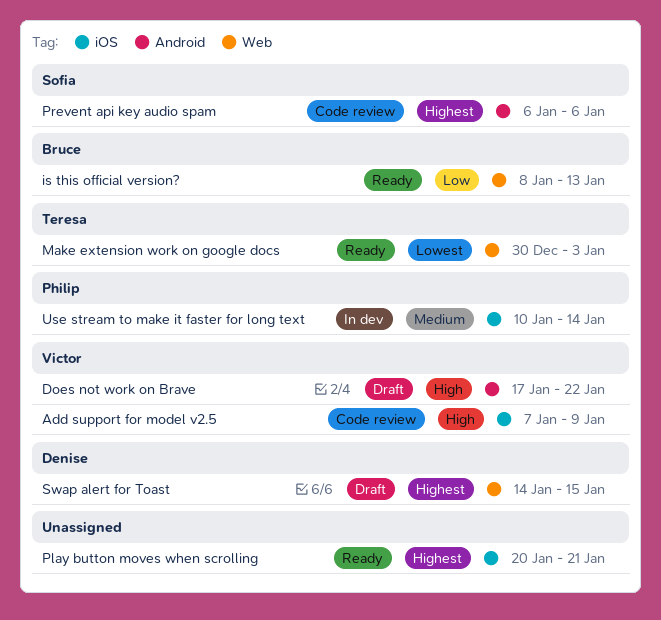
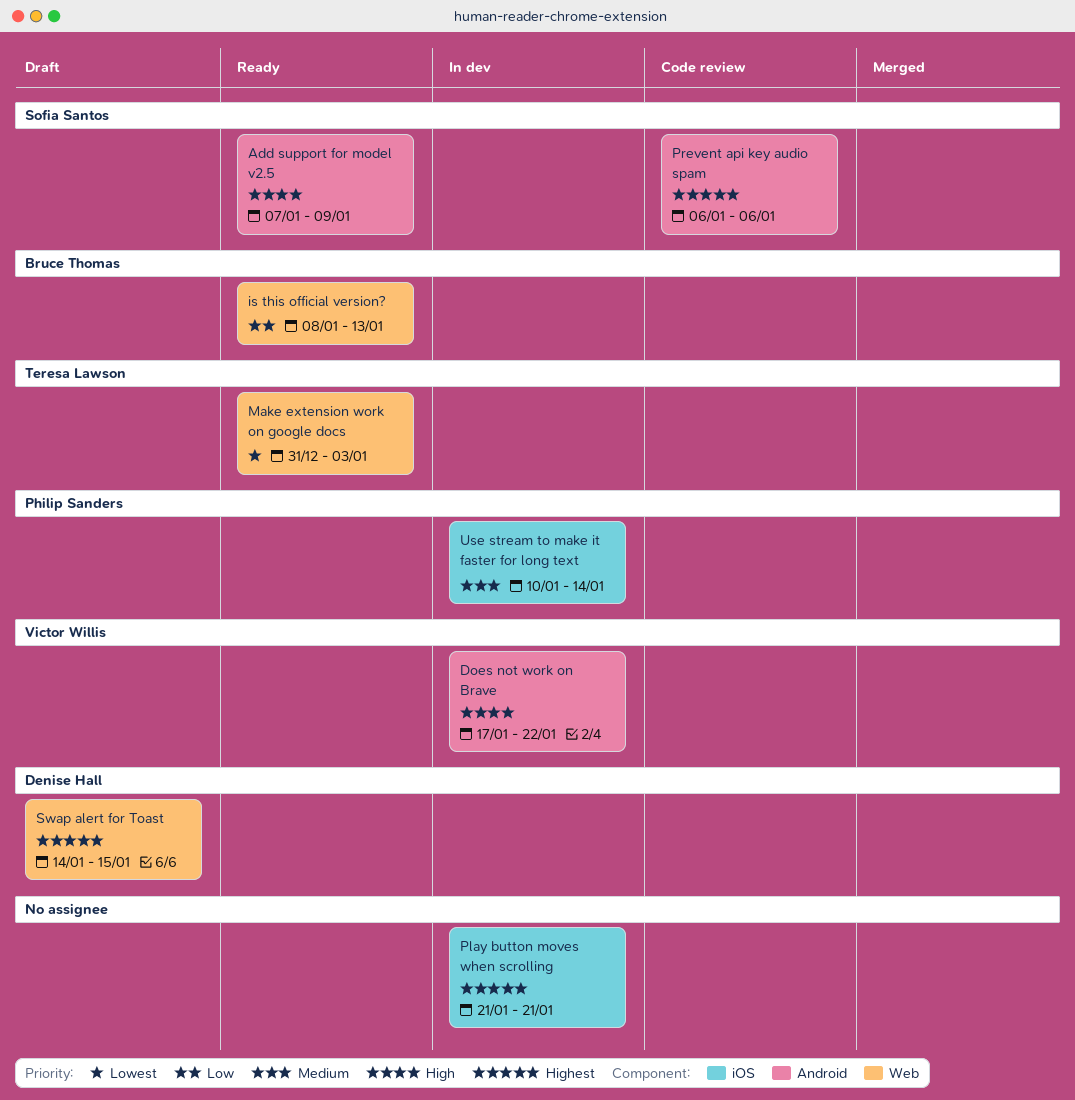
Add support for model v2.5, status: Code review -> Ready
Add support for model v2.5, owner: Victor Willis -> Sofia Santos
Add support for model v2.5, label: iOS -> Android
Does not work on Brave, status: Draft -> In dev
Make extension work on google docs, start: Dec 30 -> Dec 31
Play button moves when scrolling, status: Ready -> In dev
Play button moves when scrolling, start: Jan 20 -> Jan 21

